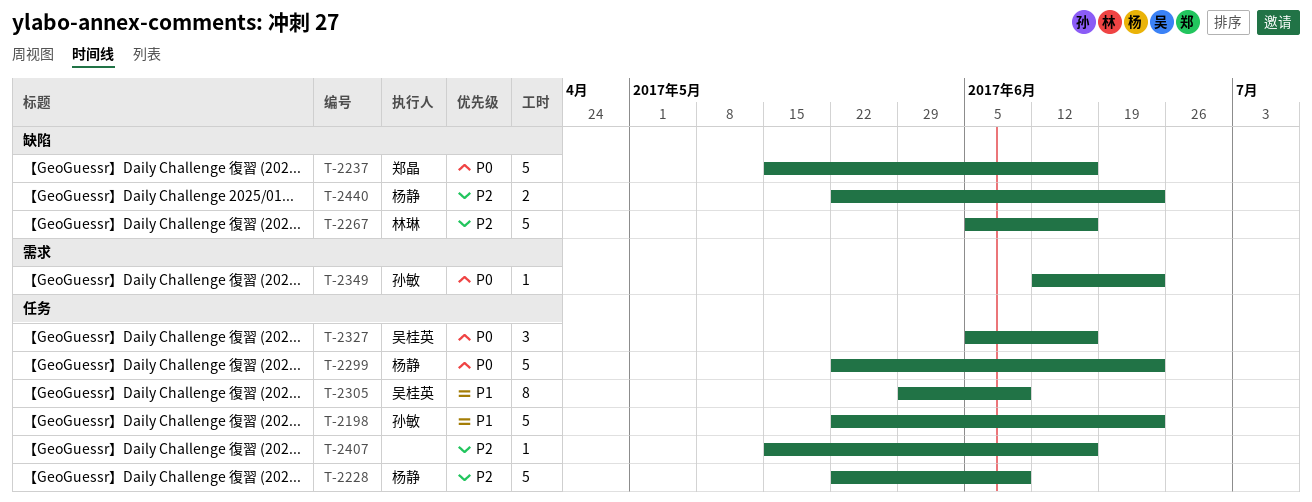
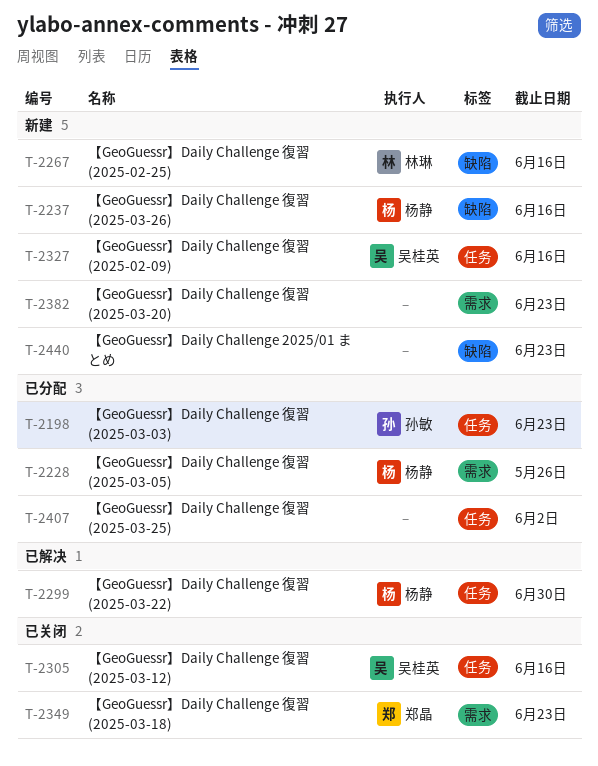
T-2228, label: 任务 -> 需求
T-2228, due: Jun 9 -> May 26
T-2237, owner: 郑晶 -> 杨静
T-2299, due: Jun 23 -> Jun 30
T-2305, due: Jun 9 -> Jun 16
T-2349, owner: 孙敏 -> 郑晶
T-2382: none -> present
T-2407, due: Jun 16 -> Jun 2
T-2440, owner: 杨静 -> none

